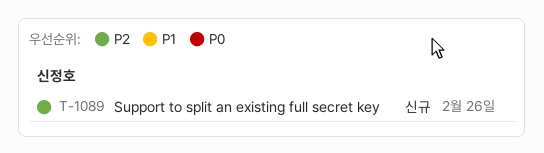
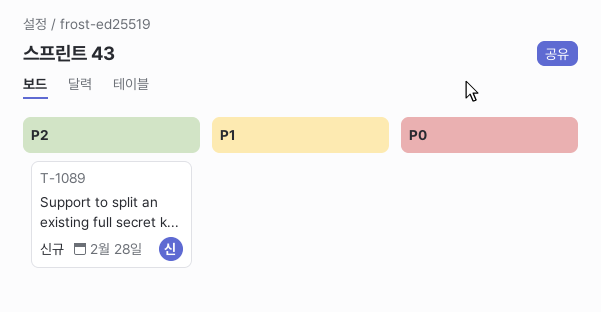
T-1089, due: Feb 26 -> Feb 28

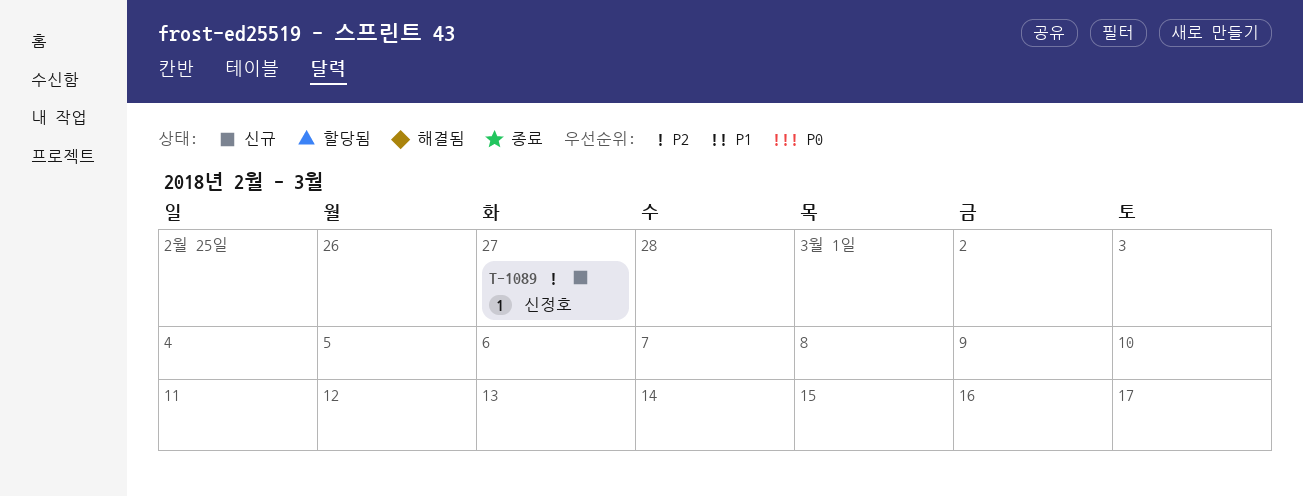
T-1089, due: Feb 28 -> Feb 27

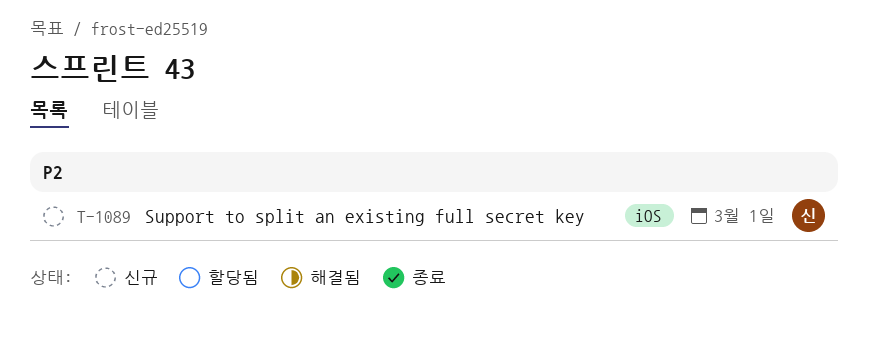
T-1089, due: Feb 27 -> Mar 1

